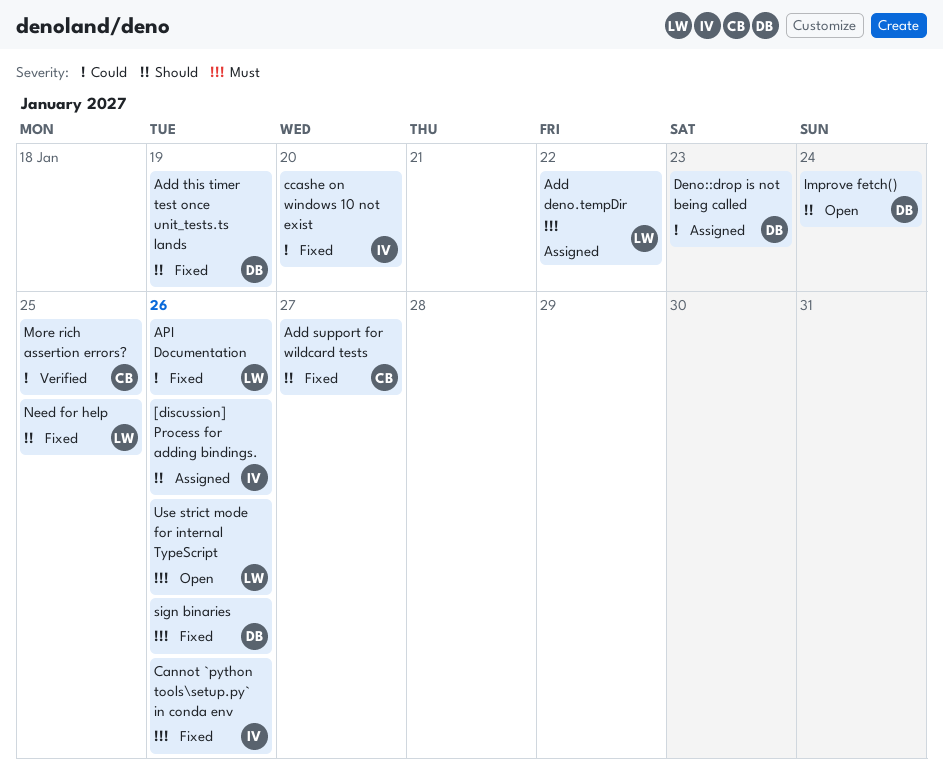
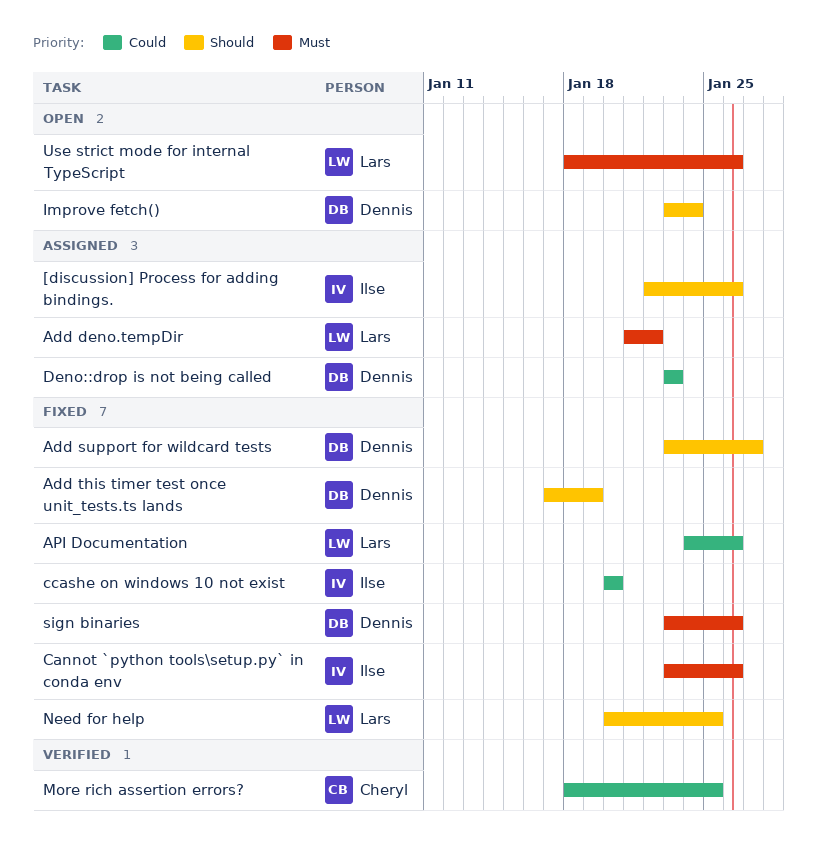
Add support for wildcard tests, owner: Cheryl -> Dennis

